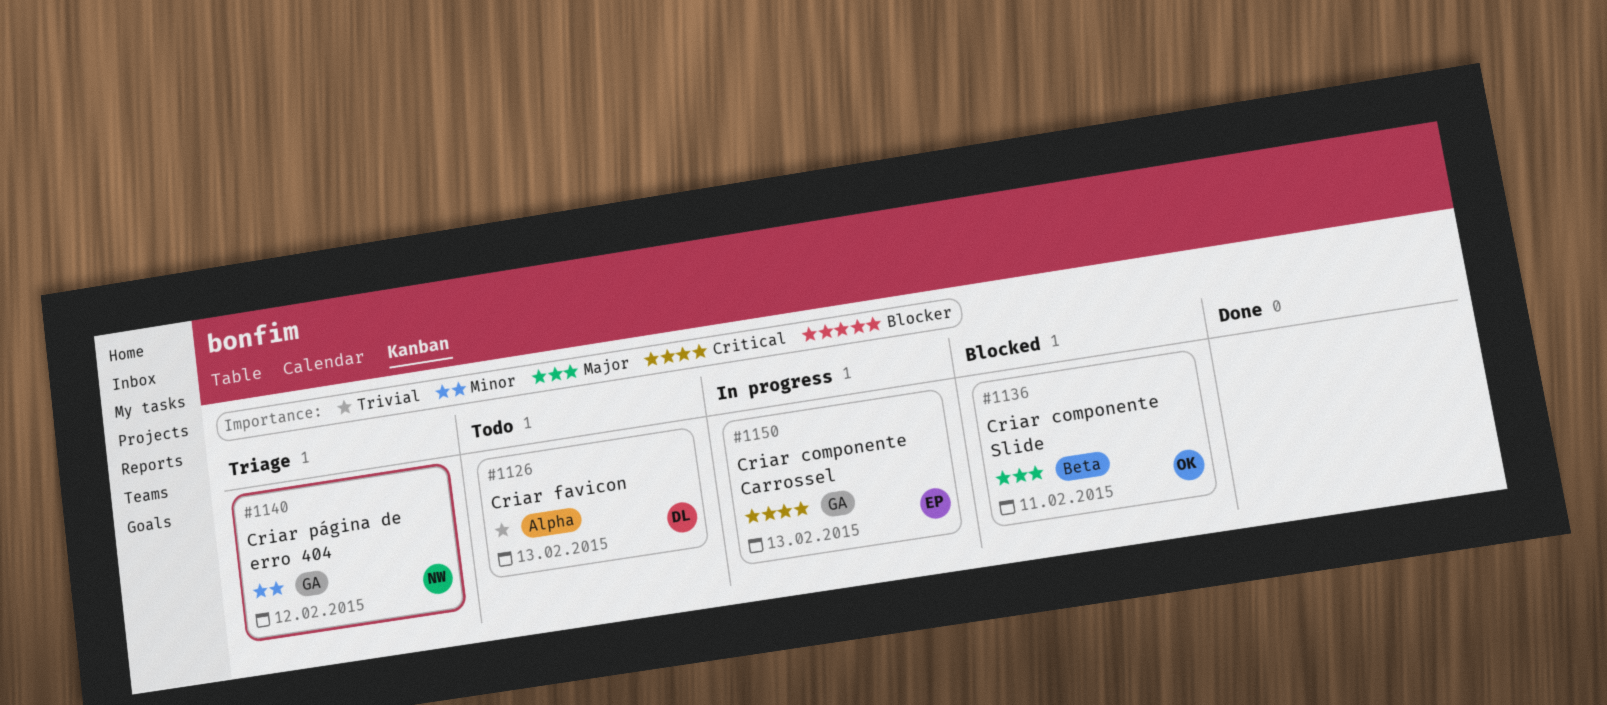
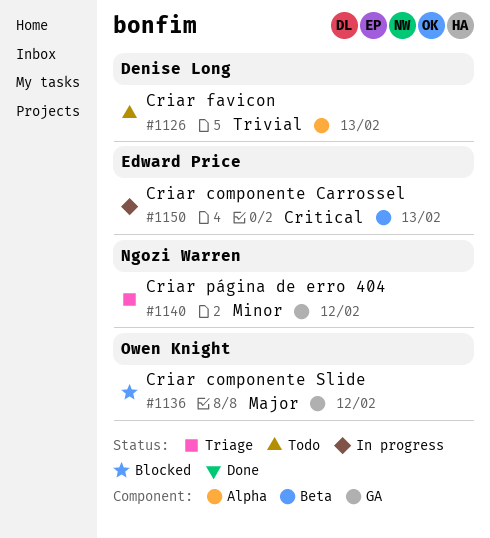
#1136, label: Beta -> GA
#1136, due: Feb 11 -> Feb 12
#1150, label: GA -> Beta

